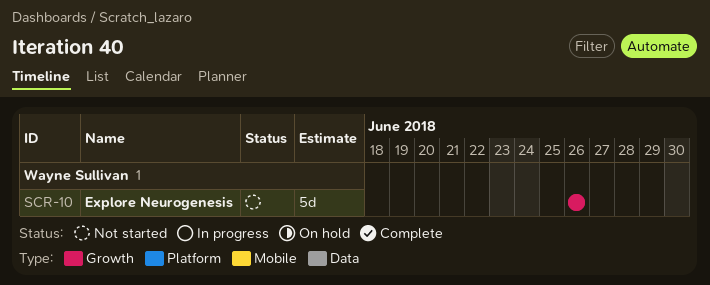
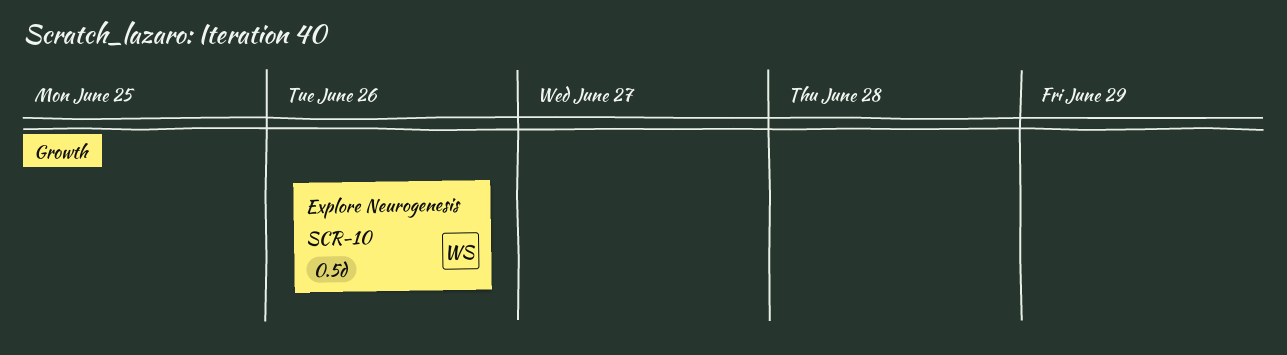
SCR-10, estimate: 5d -> 0.5d

